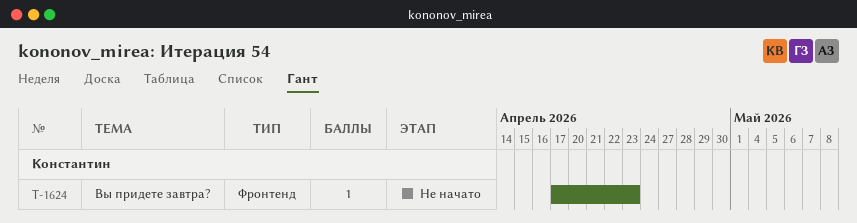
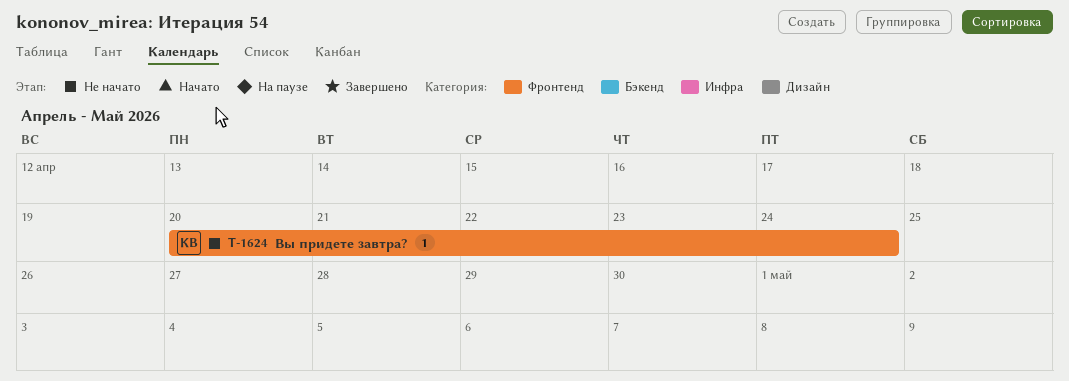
T-1624, start: Apr 17 -> Apr 20
T-1624, due: Apr 23 -> Apr 24

